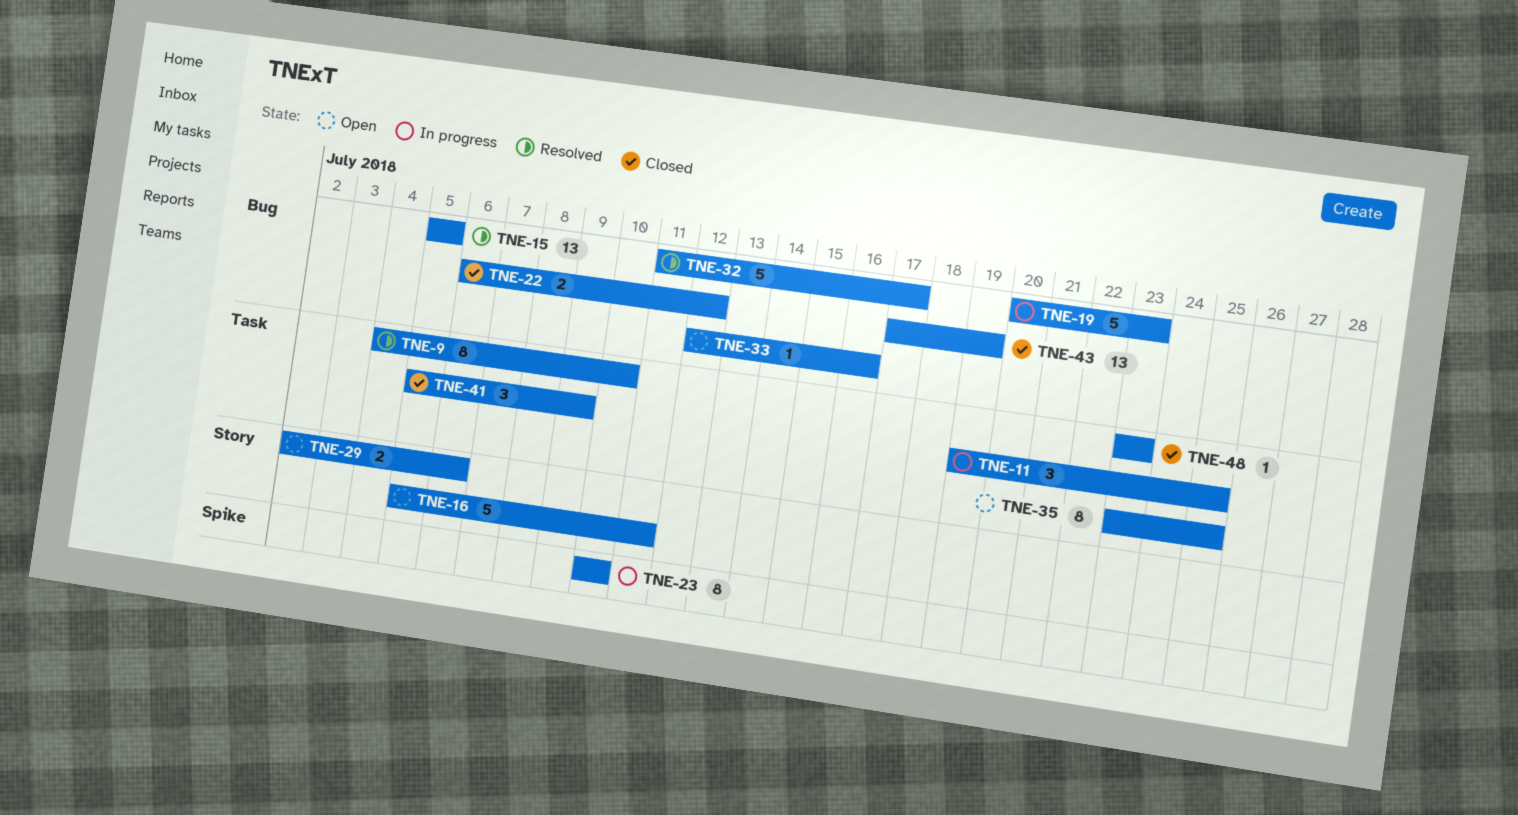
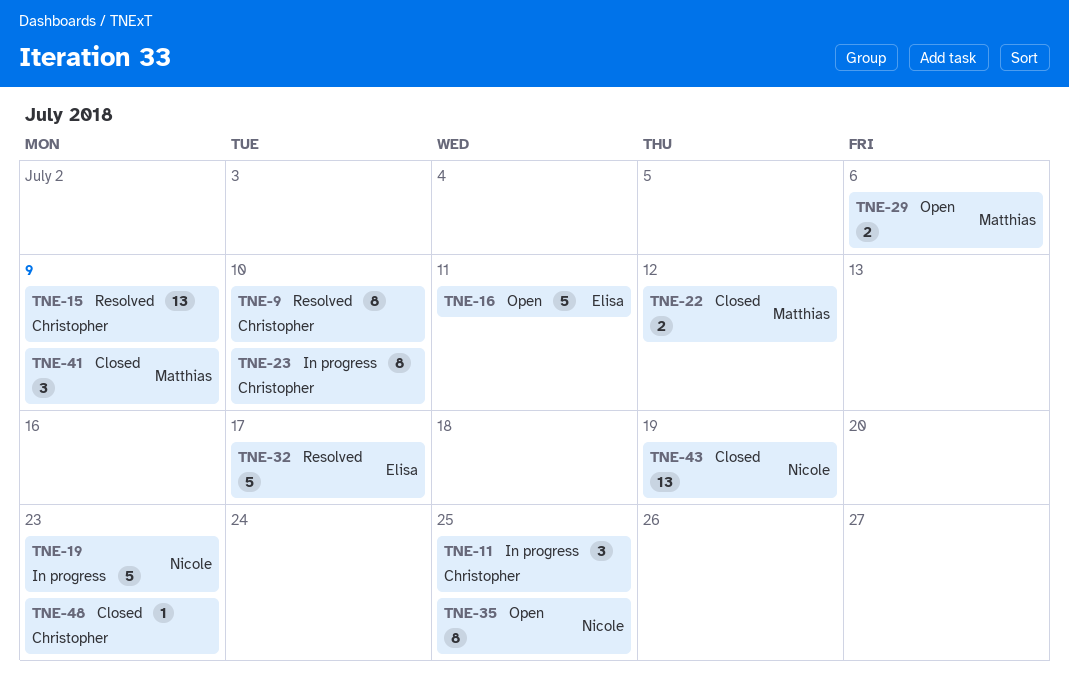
TNE-15, due: Jul 5 -> Jul 9
TNE-33: present -> none

